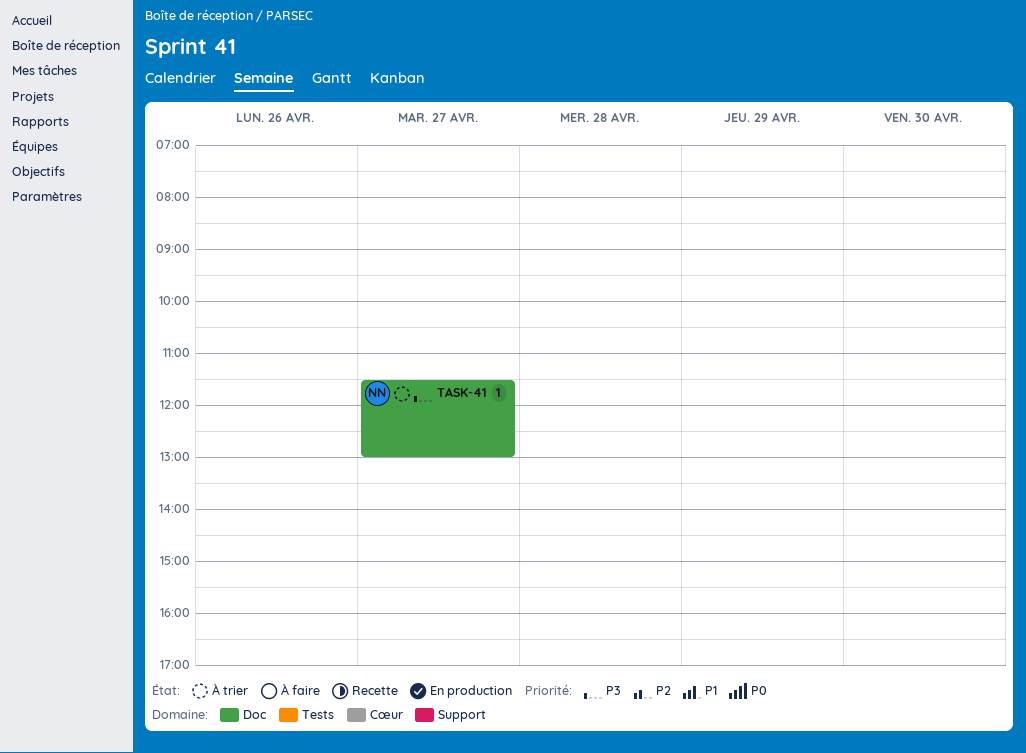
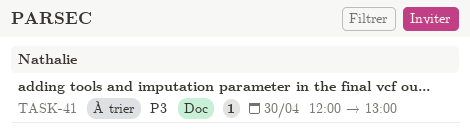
TASK-41, day: Apr 27 -> Apr 30
TASK-41, begins: 11:30 -> 12:00

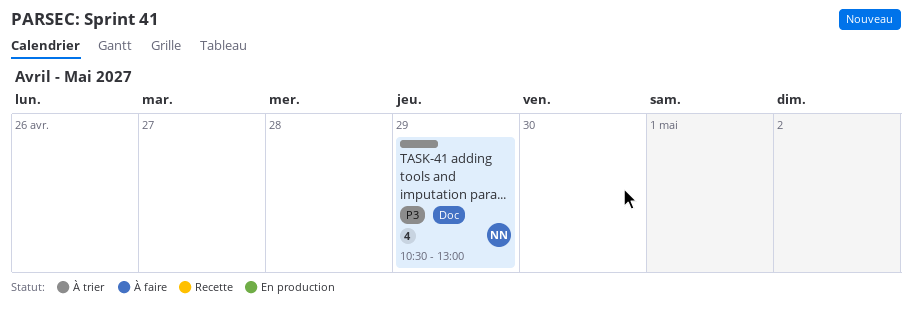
TASK-41, estimate: 1 -> 4
TASK-41, day: Apr 30 -> Apr 29
TASK-41, begins: 12:00 -> 10:30

